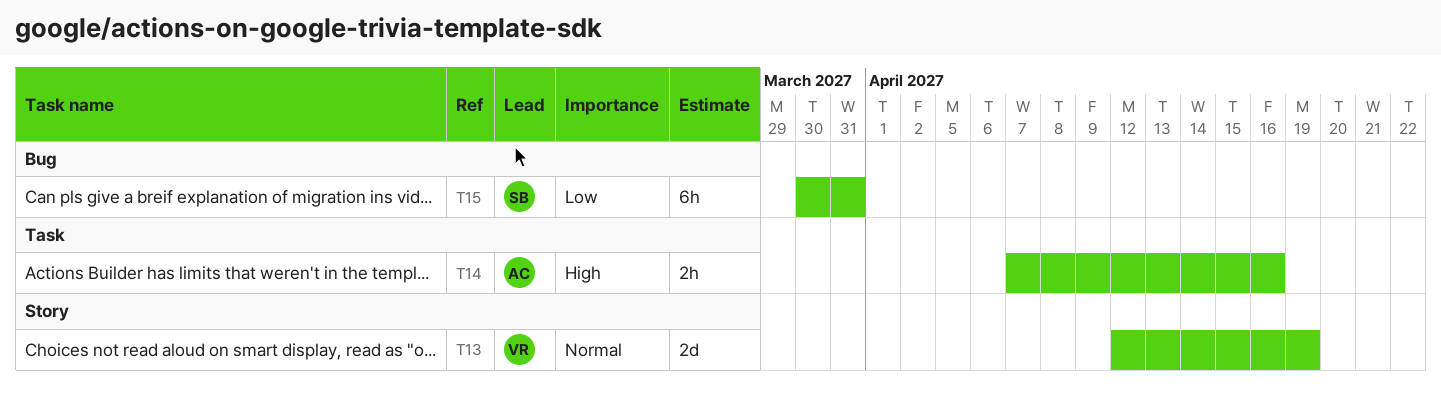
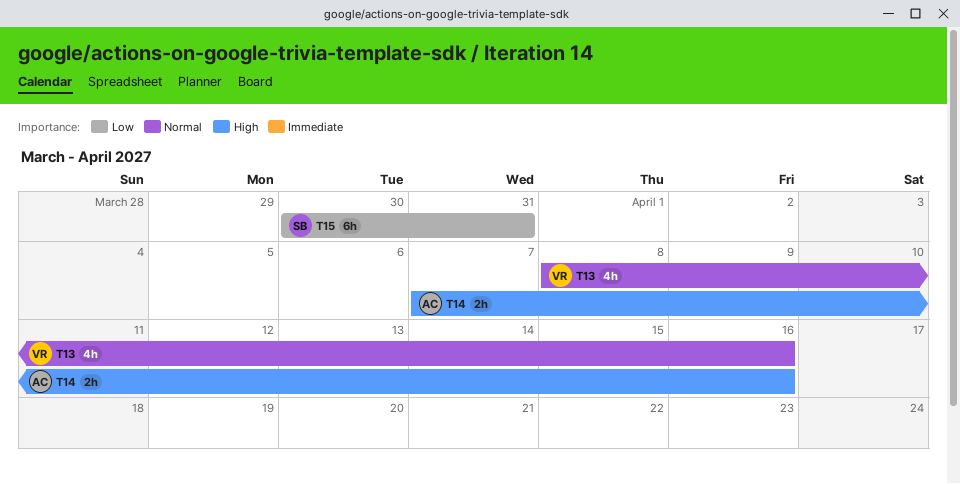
T13, estimate: 2d -> 4h
T13, start: Apr 12 -> Apr 8
T13, due: Apr 19 -> Apr 16

